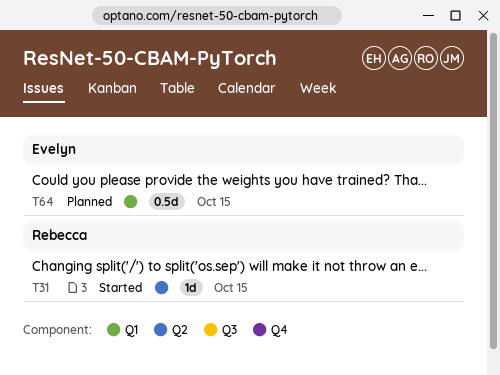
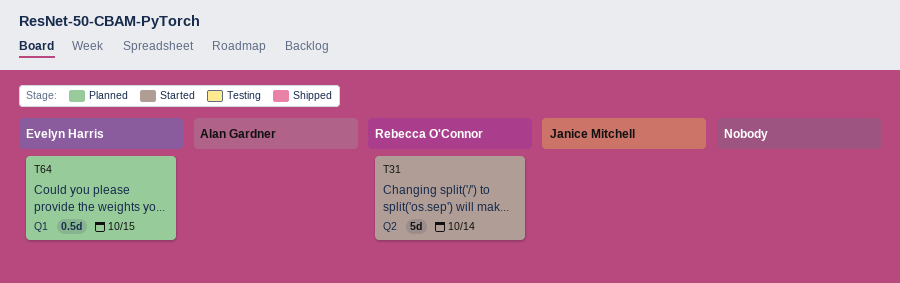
T31, estimate: 1d -> 5d
T31, due: Oct 15 -> Oct 14

